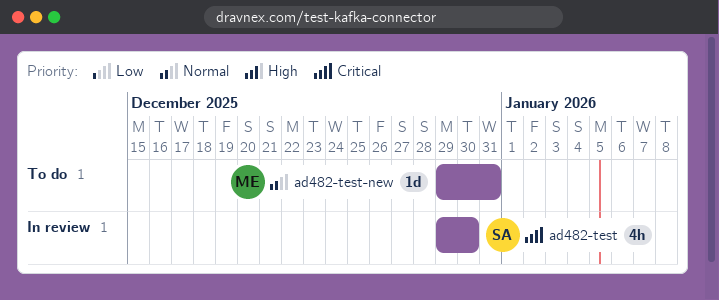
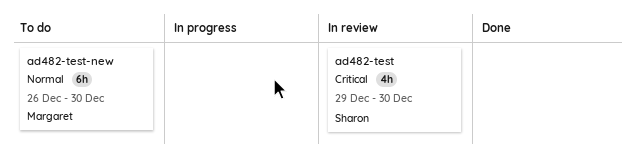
ad482-test-new, estimate: 1d -> 6h
ad482-test-new, start: Dec 29 -> Dec 26
ad482-test-new, due: Dec 31 -> Dec 30

